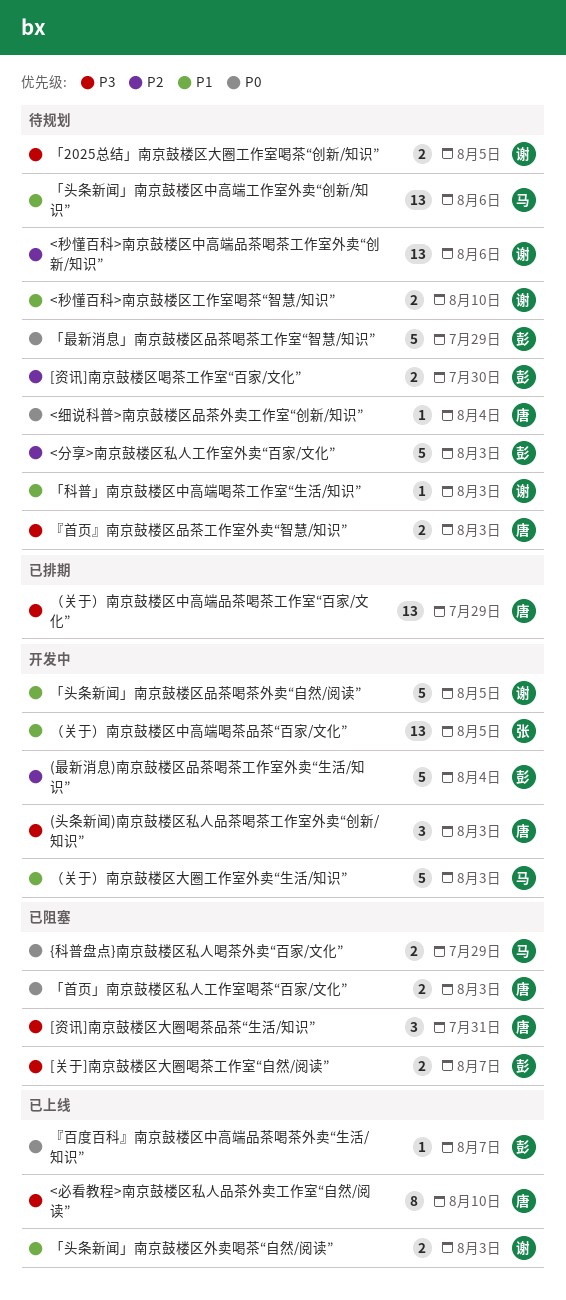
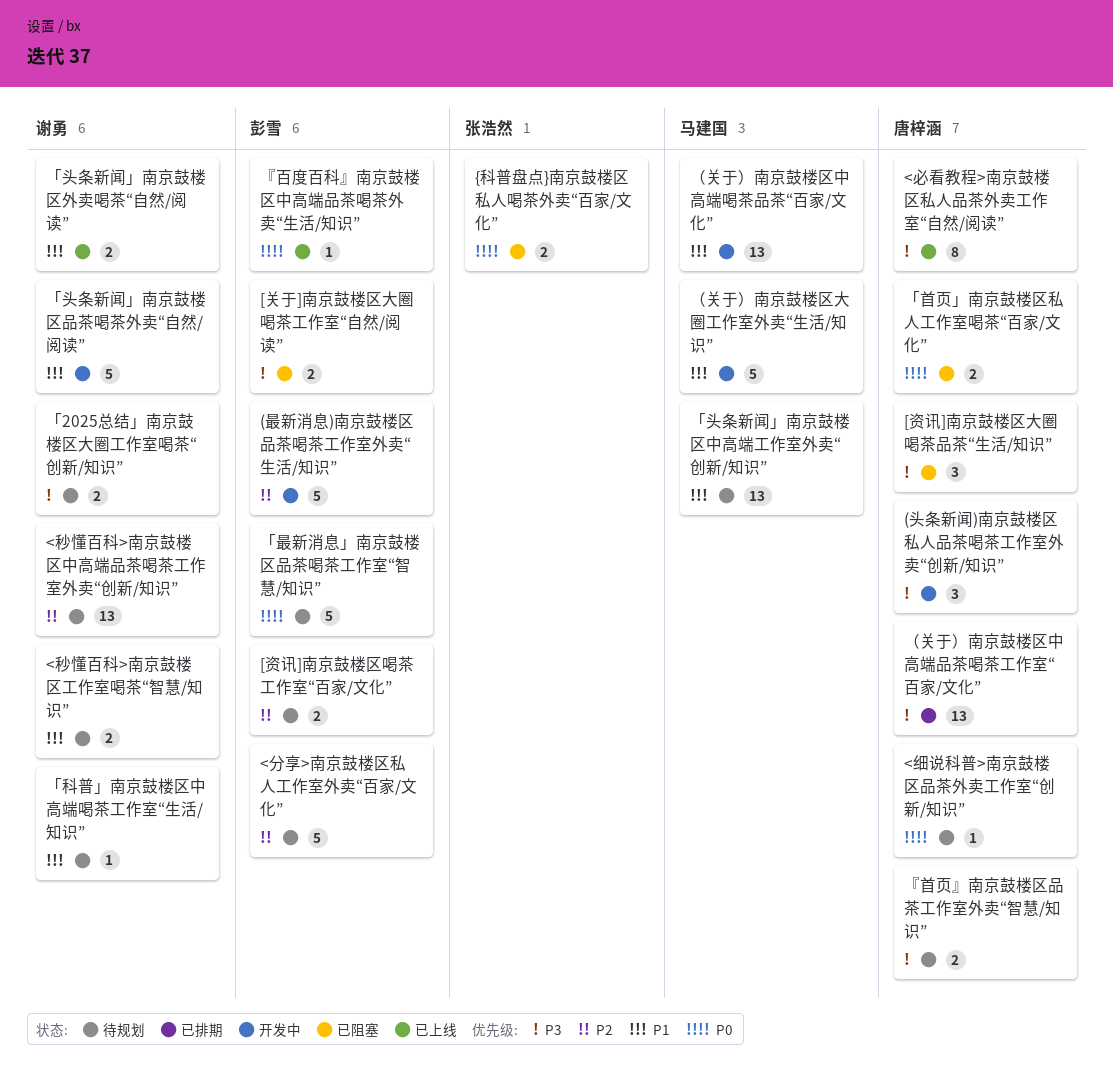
{科普盘点}南京鼓楼区私人喝茶外卖“百家/文化”, owner: 马建国 -> 张浩然
（关于）南京鼓楼区中高端喝茶品茶“百家/文化”, owner: 张浩然 -> 马建国

